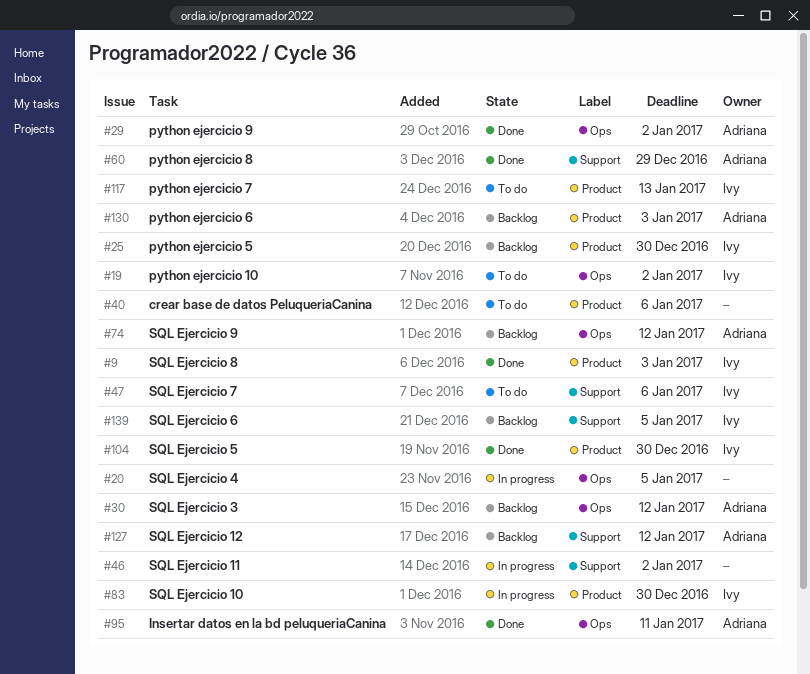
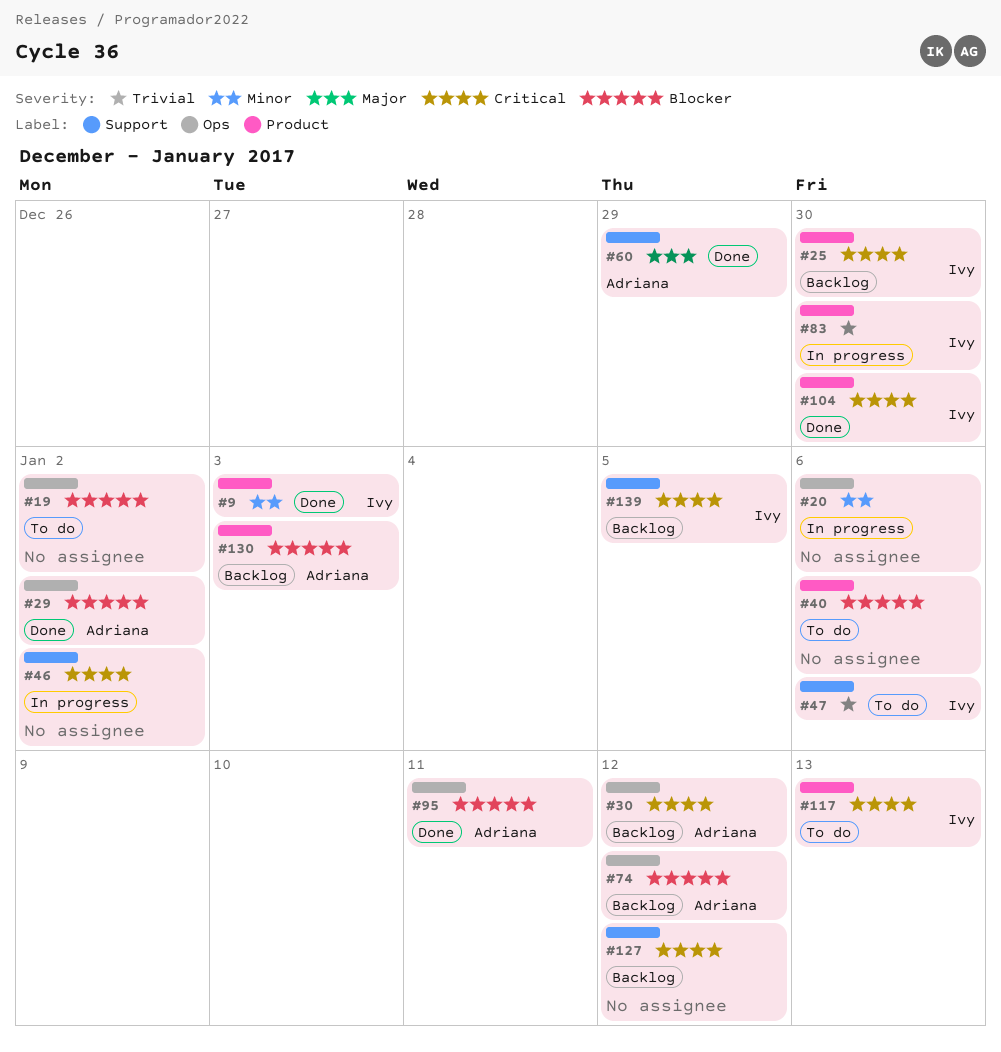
#19, owner: Ivy -> none
#20, due: Jan 5 -> Jan 6
#127, owner: Adriana -> none

